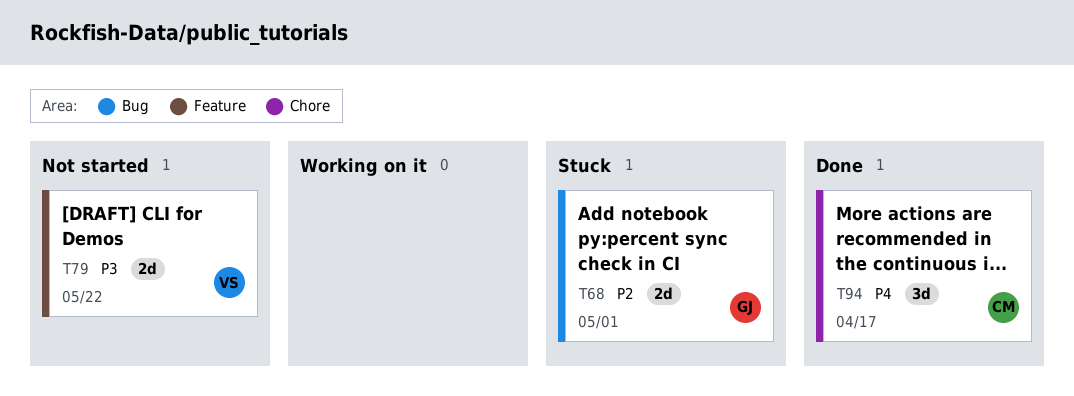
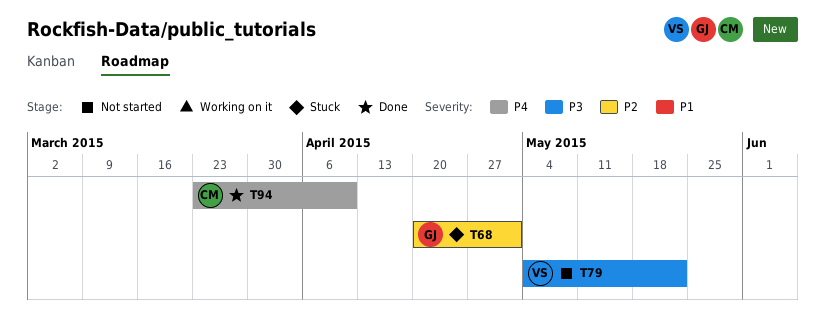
T94, due: Apr 17 -> Apr 10

